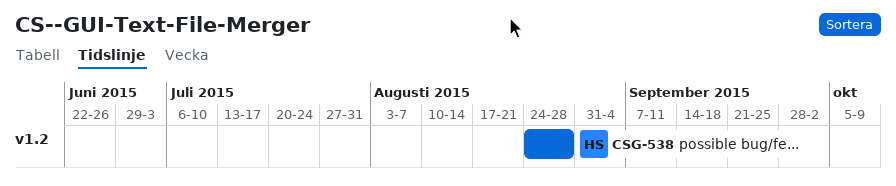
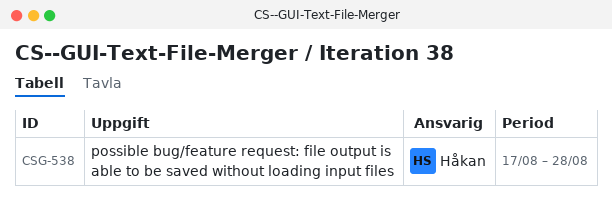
CSG-538, start: Aug 24 -> Aug 17

